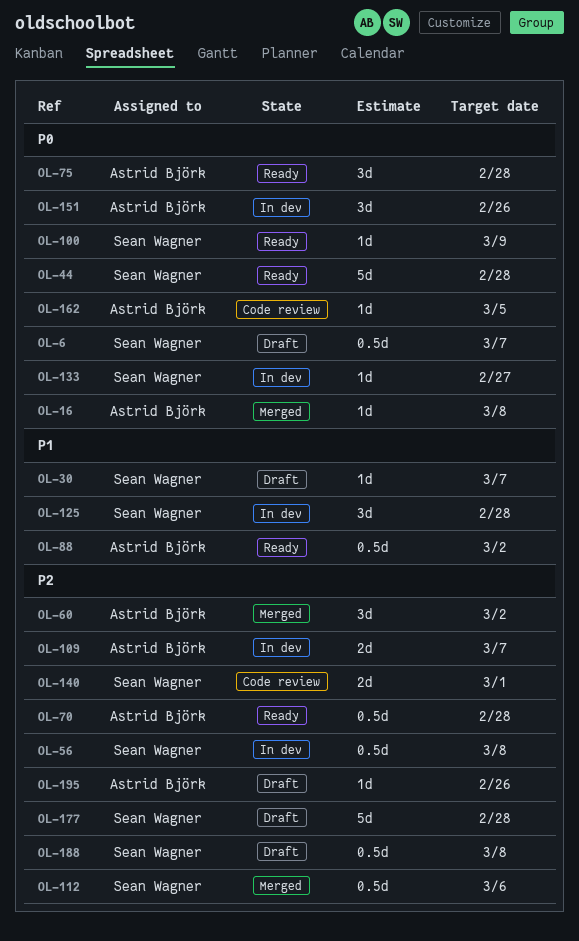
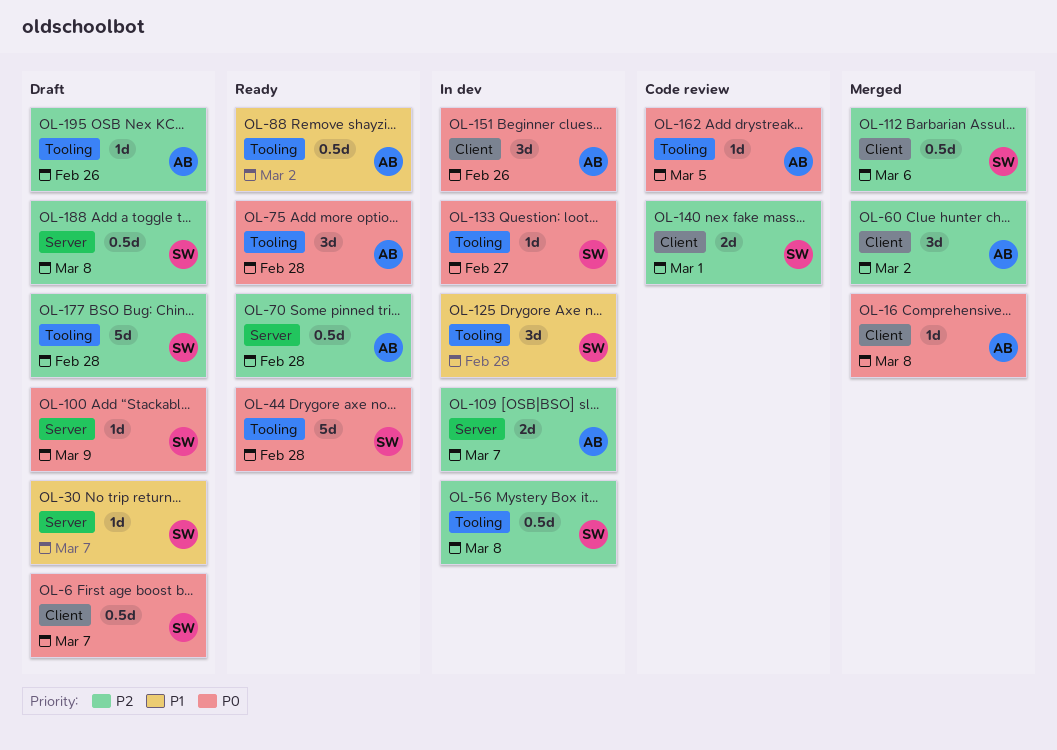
OL-100, status: Ready -> Draft

